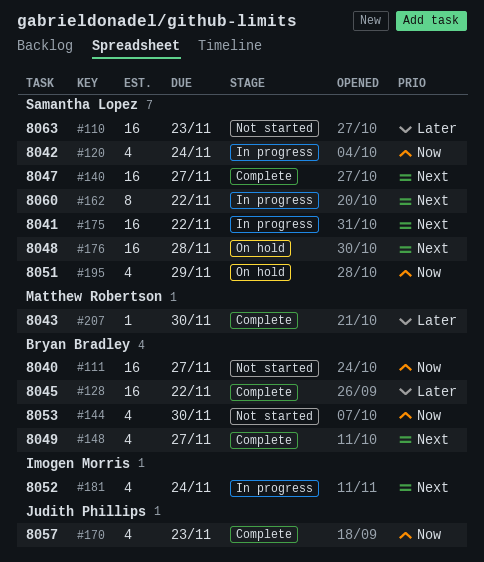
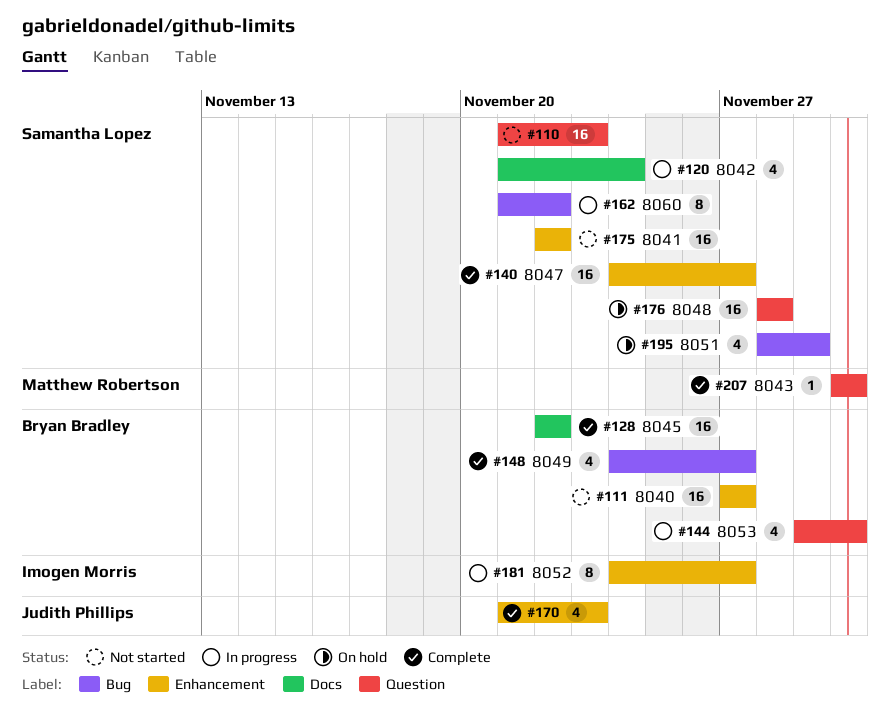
#144, status: Not started -> In progress
#175, status: In progress -> Not started
#181, estimate: 4 -> 8
#181, due: Nov 24 -> Nov 27

